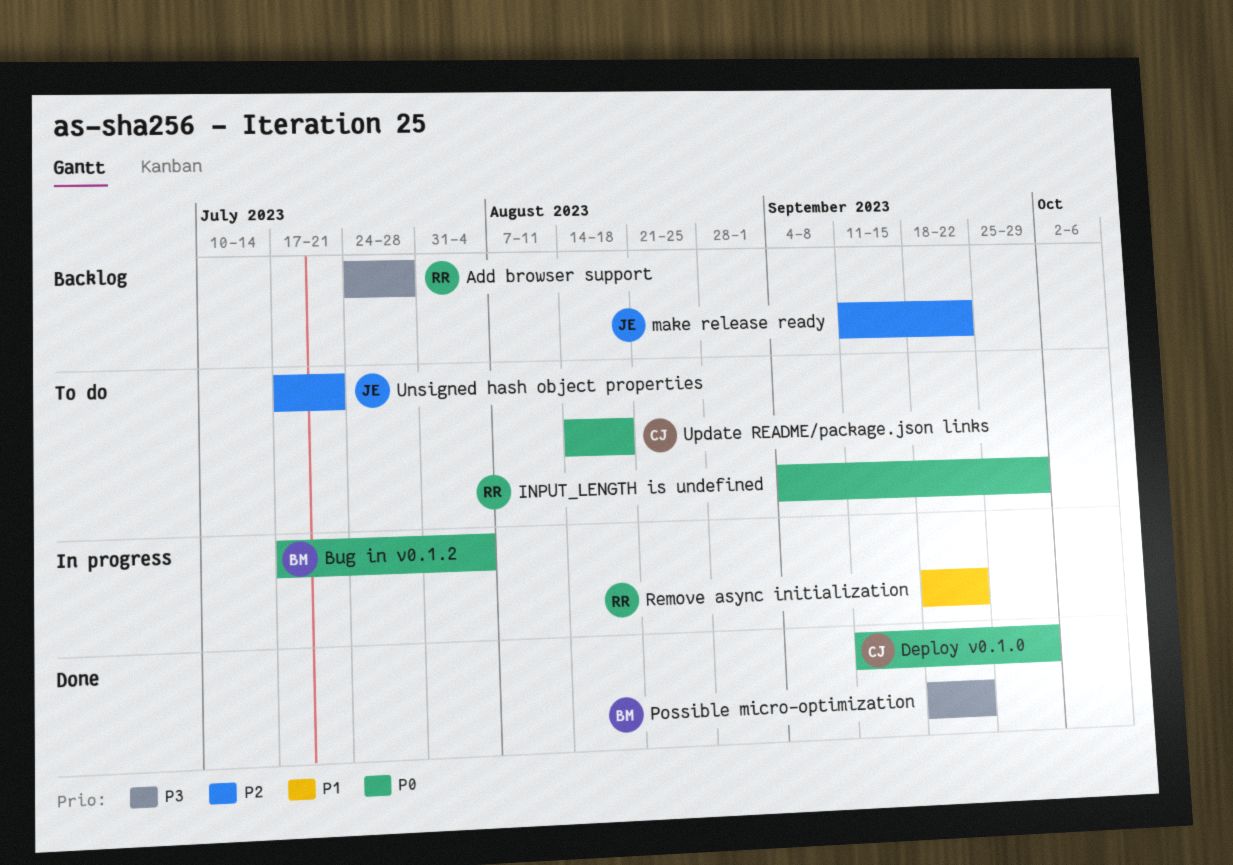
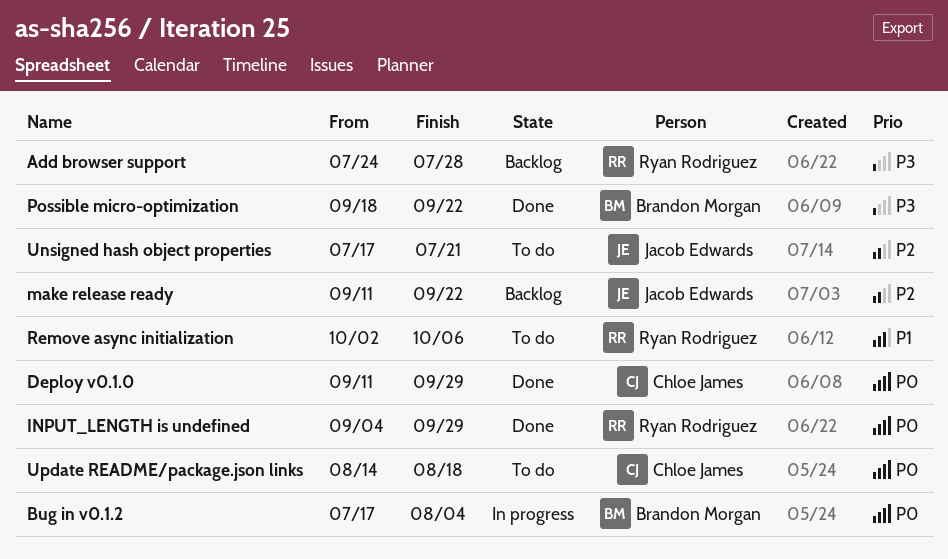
INPUT_LENGTH is undefined, status: To do -> Done
Remove async initialization, status: In progress -> To do
Remove async initialization, start: Sep 18 -> Oct 2
Remove async initialization, due: Sep 22 -> Oct 6

